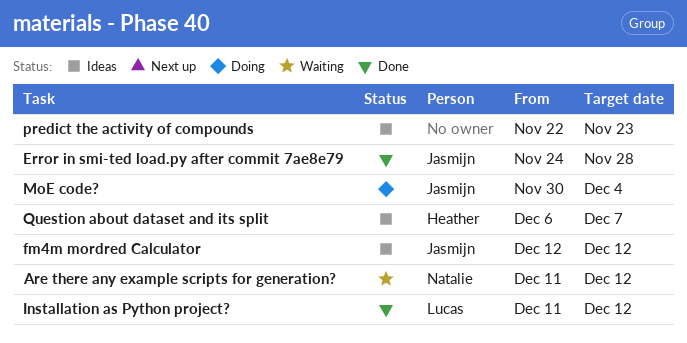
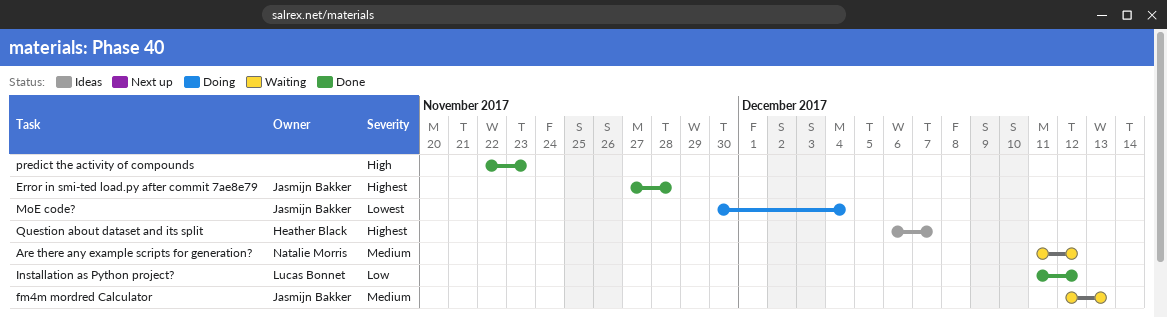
Error in smi-ted load.py after commit 7ae8e79, start: Nov 24 -> Nov 27
fm4m mordred Calculator, status: Ideas -> Waiting
fm4m mordred Calculator, due: Dec 12 -> Dec 13
predict the activity of compounds, status: Ideas -> Done

